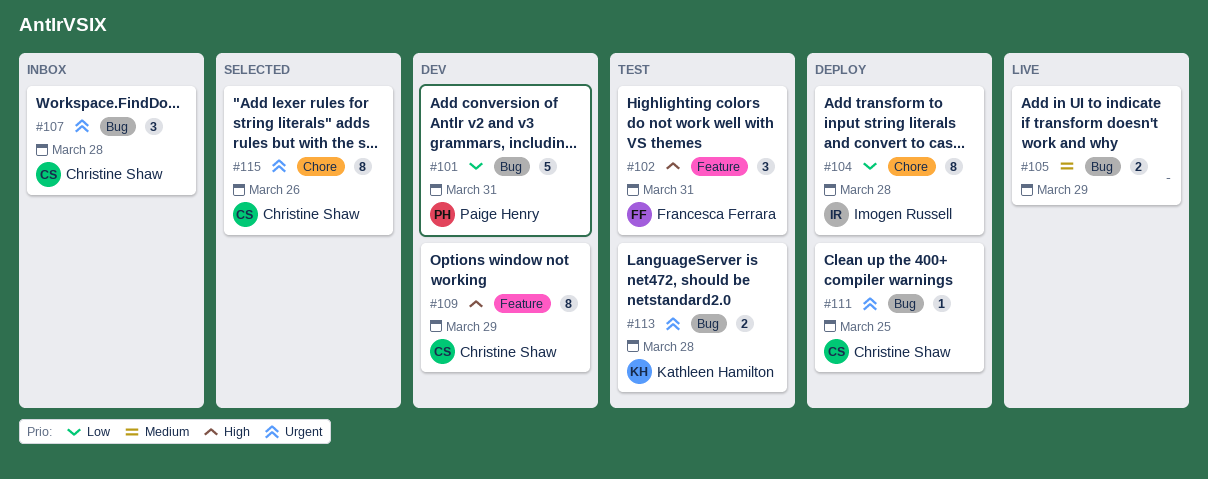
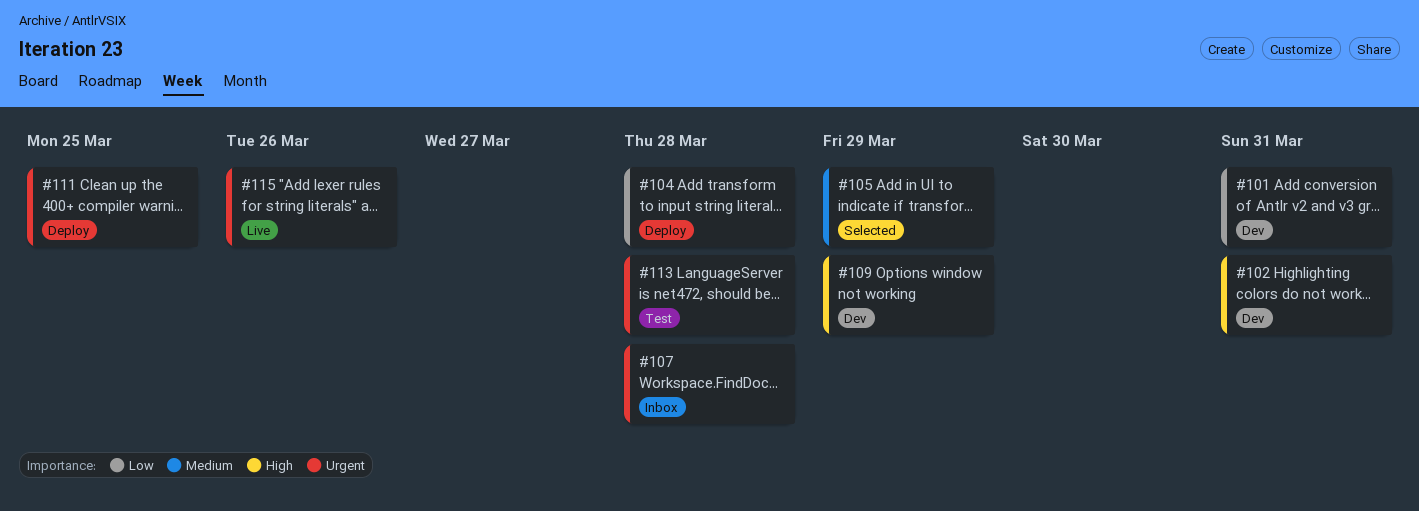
#102, status: Test -> Dev
#105, status: Live -> Selected
#115, status: Selected -> Live

